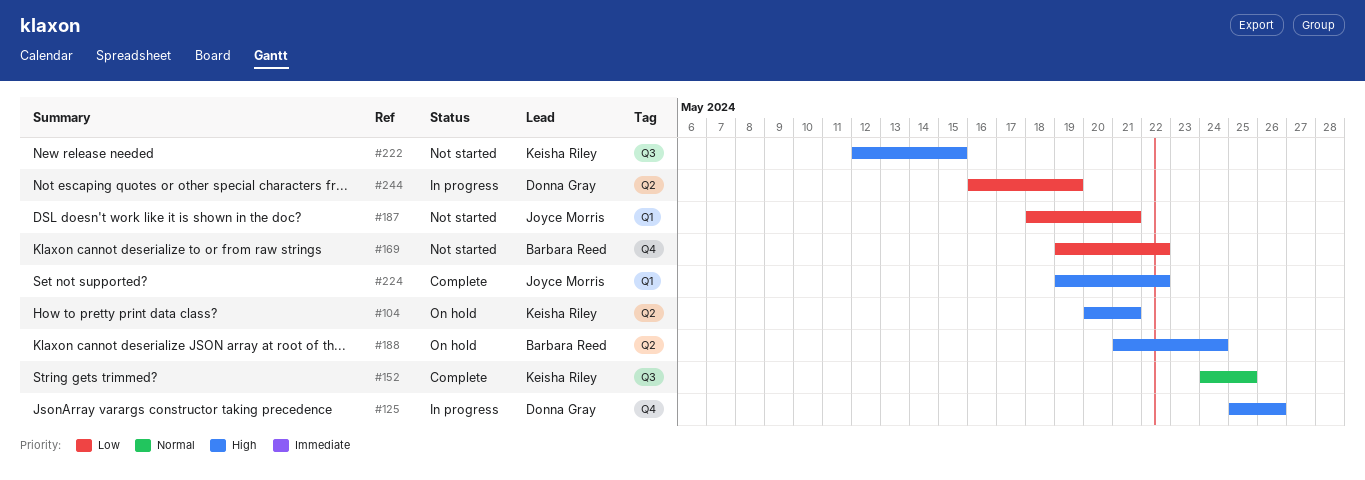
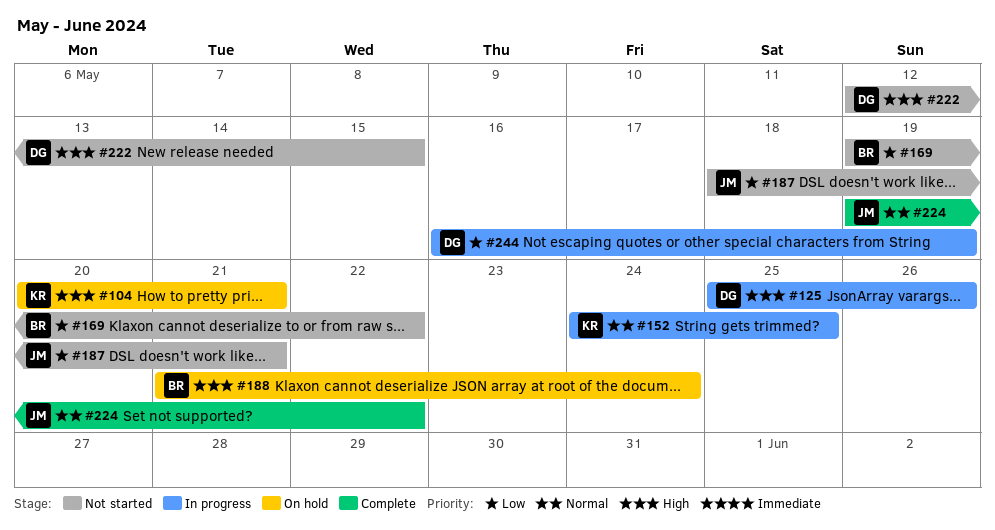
#152, status: Complete -> In progress
#222, owner: Keisha Riley -> Donna Gray
#224, priority: High -> Normal

